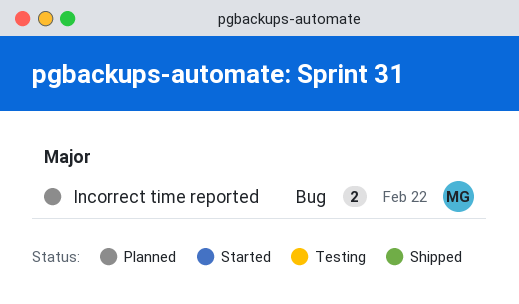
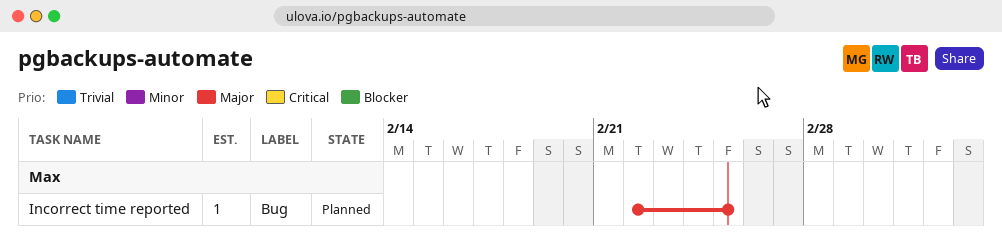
Incorrect time reported, estimate: 2 -> 1
Incorrect time reported, due: Feb 22 -> Feb 25

